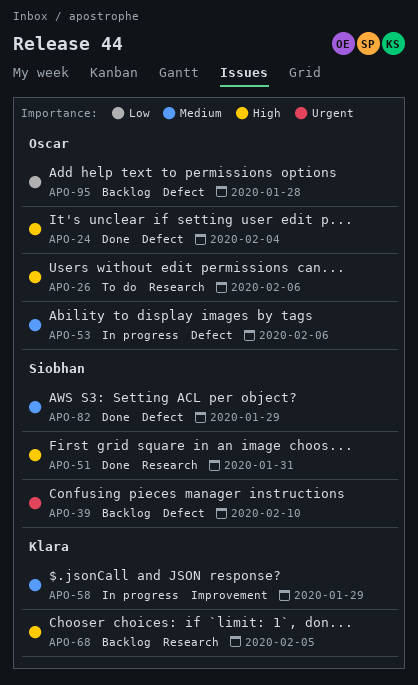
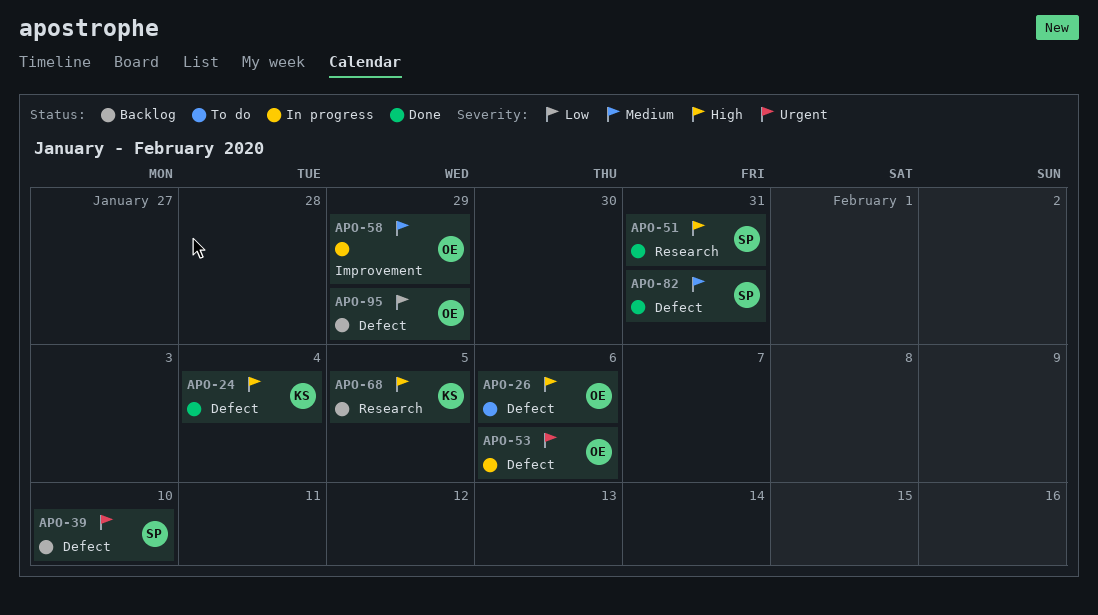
APO-24, owner: Oscar -> Klara
APO-26, label: Research -> Defect
APO-53, priority: Medium -> Urgent
APO-58, owner: Klara -> Oscar
APO-82, due: Jan 29 -> Jan 31
APO-95, due: Jan 28 -> Jan 29

